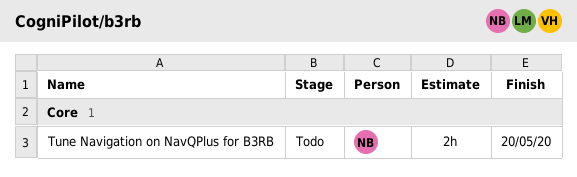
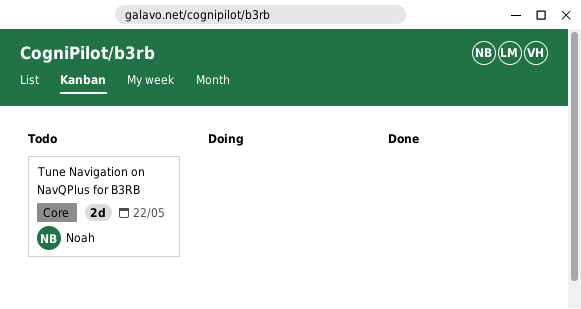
Tune Navigation on NavQPlus for B3RB, estimate: 2h -> 2d
Tune Navigation on NavQPlus for B3RB, due: May 20 -> May 22

